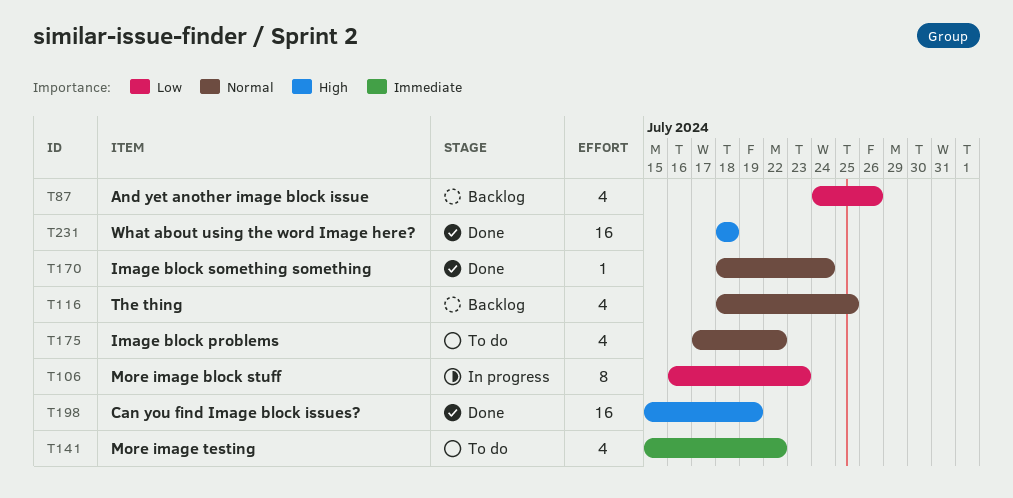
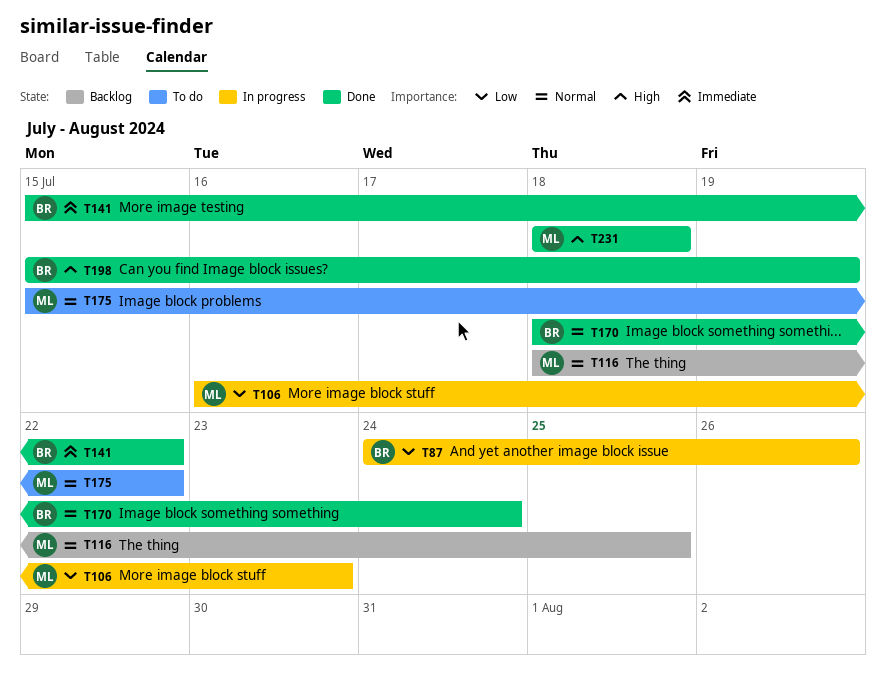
T87, status: Backlog -> In progress
T141, status: To do -> Done
T175, start: Jul 17 -> Jul 15

